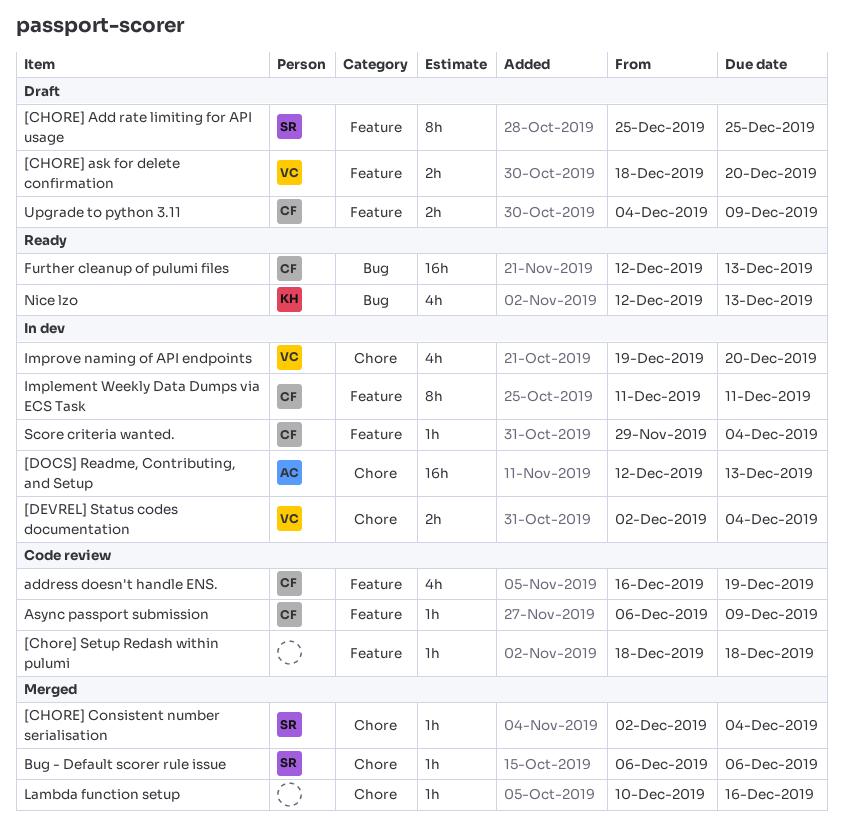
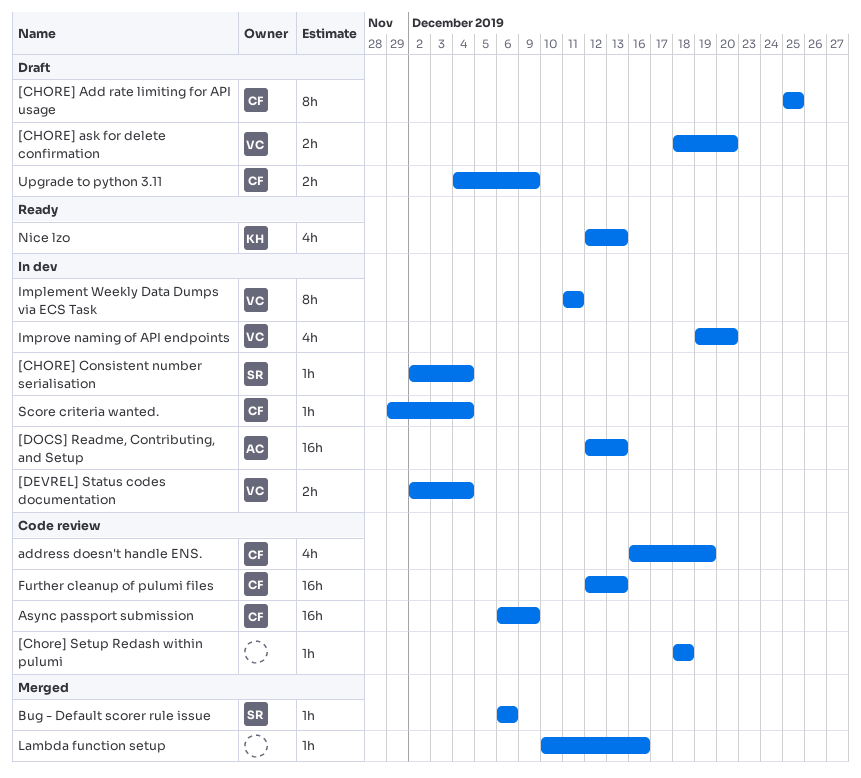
[CHORE] Add rate limiting for API usage, owner: SR -> CF
[CHORE] Consistent number serialisation, status: Merged -> In dev
Async passport submission, estimate: 1h -> 16h
Further cleanup of pulumi files, status: Ready -> Code review
Implement Weekly Data Dumps via ECS Task, owner: CF -> VC

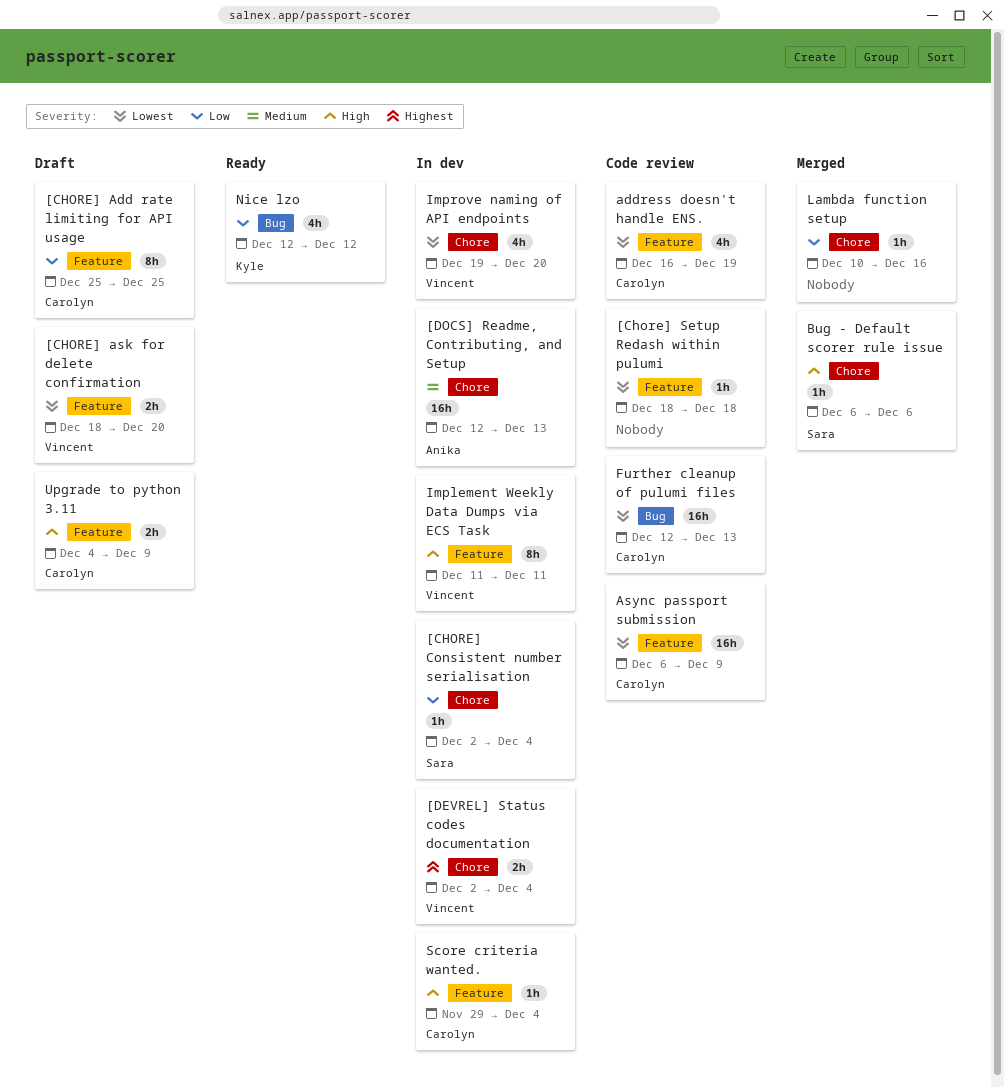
Nice lzo, due: Dec 13 -> Dec 12

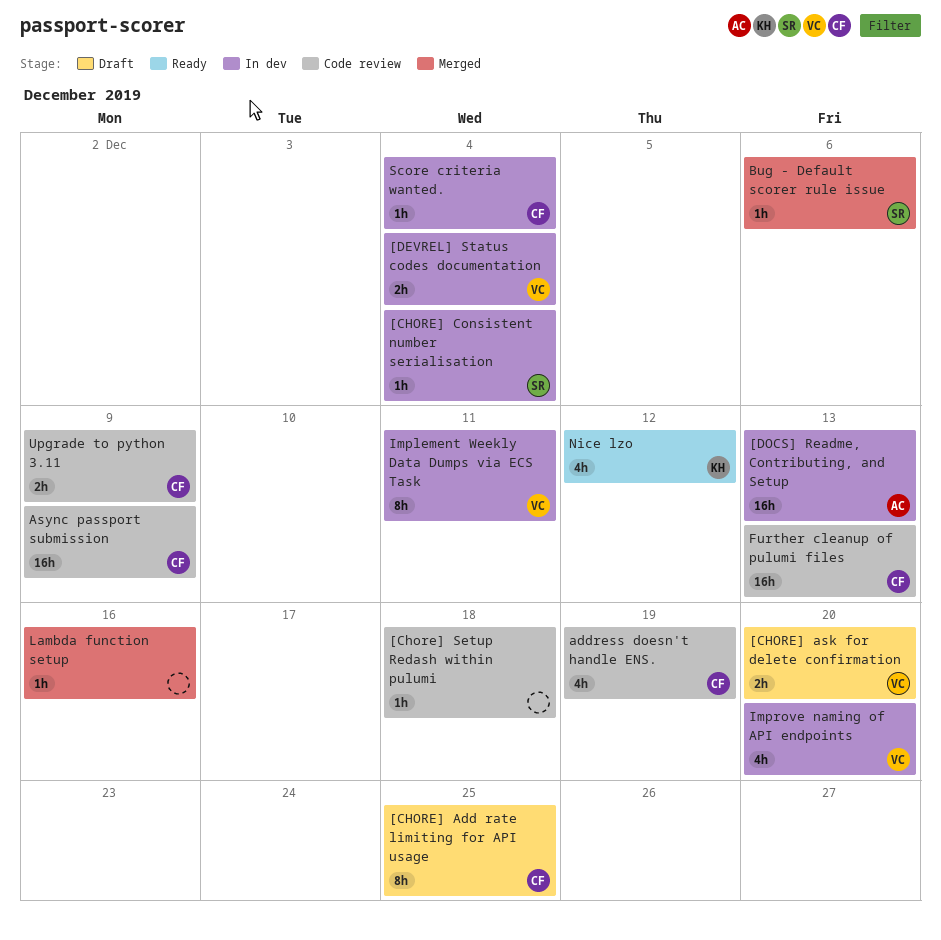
Upgrade to python 3.11, status: Draft -> Code review

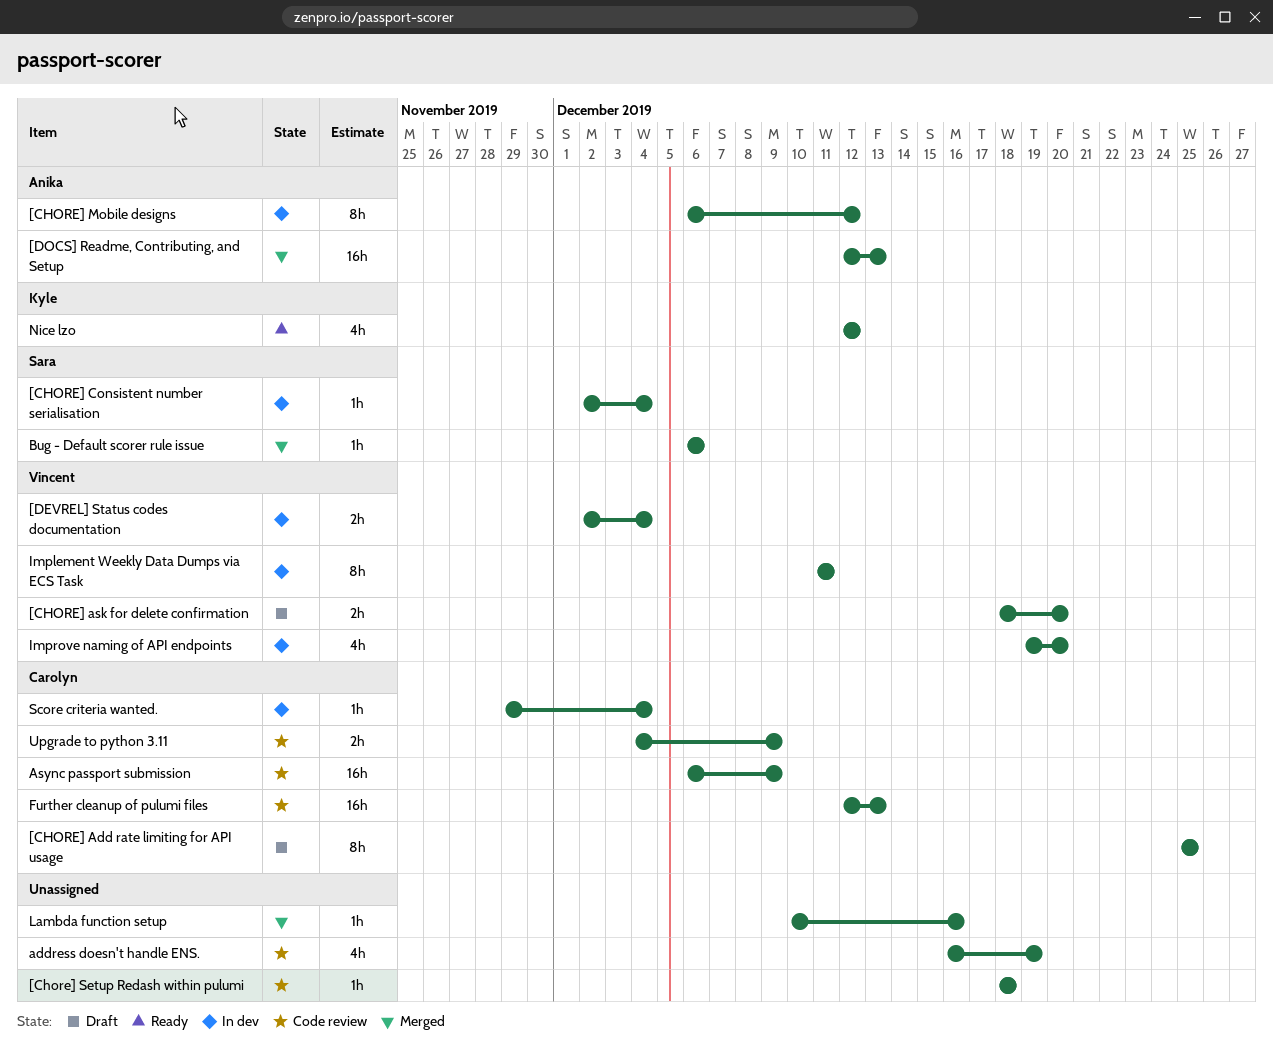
[CHORE] Mobile designs: none -> present
[DOCS] Readme, Contributing, and Setup, status: In dev -> Merged
address doesn't handle ENS., owner: Carolyn -> none

